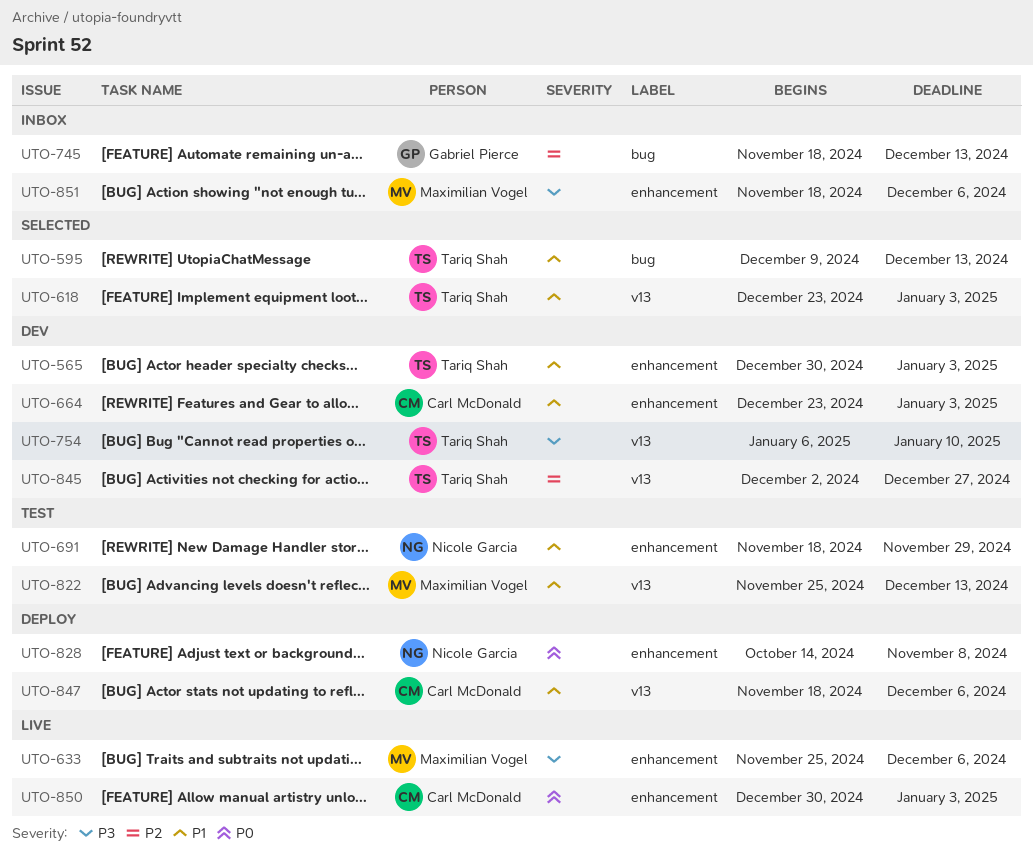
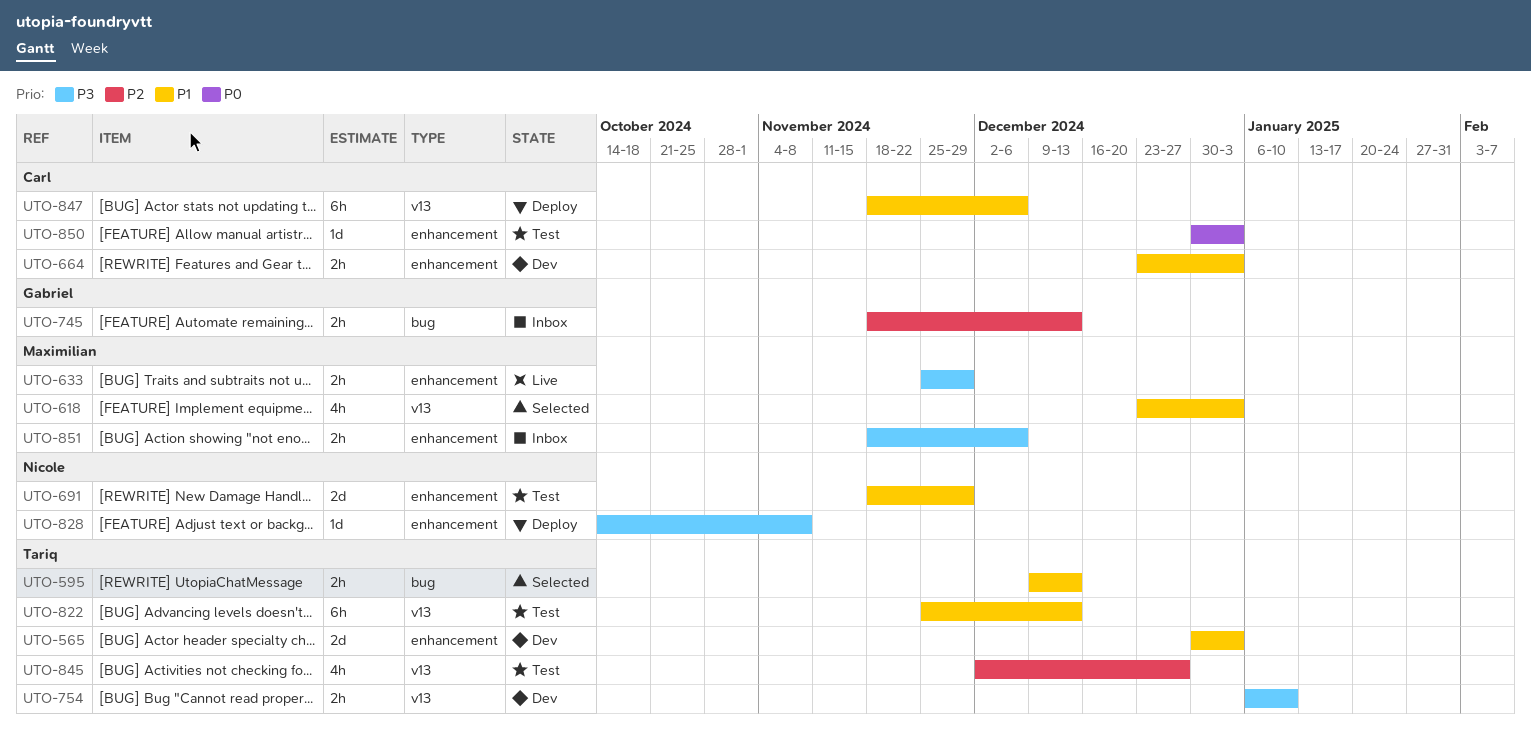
UTO-618, owner: Tariq Shah -> Maximilian Vogel
UTO-633, due: Dec 6 -> Nov 29
UTO-822, owner: Maximilian Vogel -> Tariq Shah
UTO-828, priority: P0 -> P3
UTO-845, status: Dev -> Test
UTO-850, status: Live -> Test

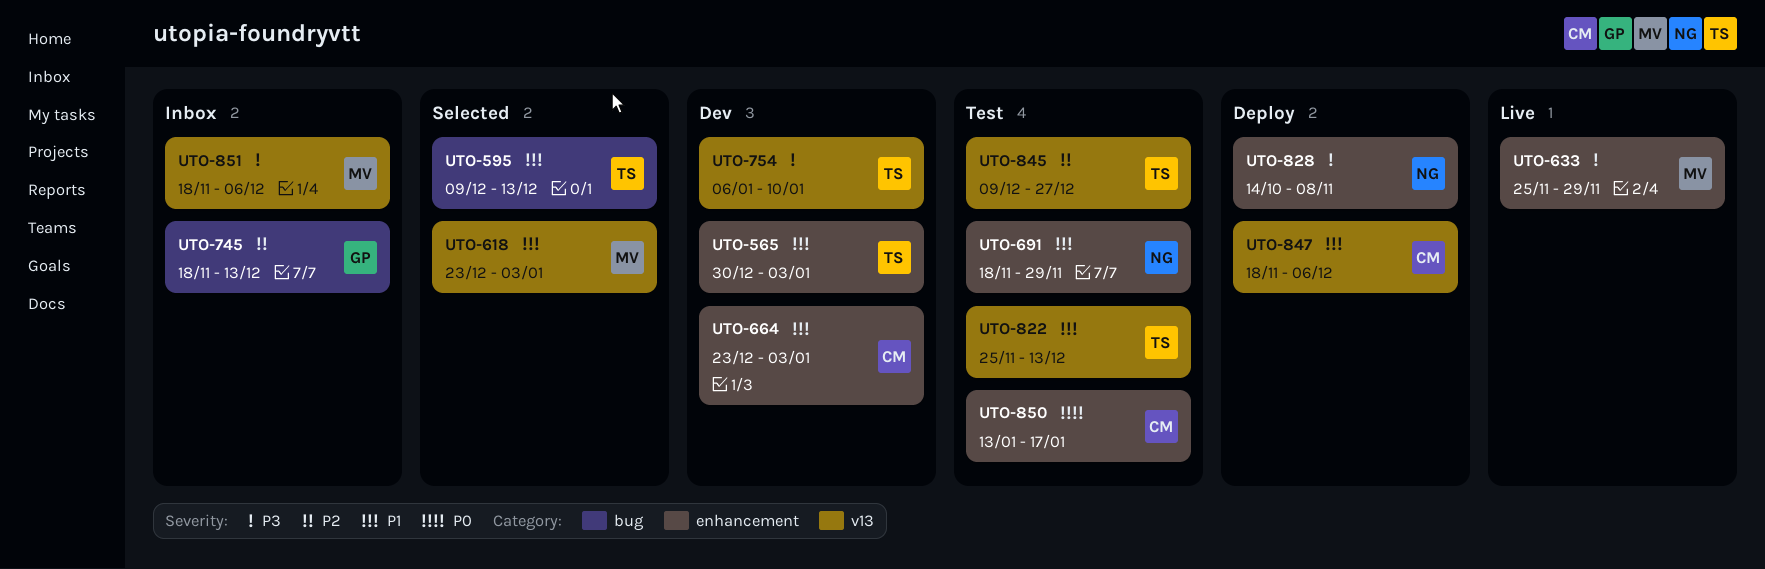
UTO-845, start: Dec 2 -> Dec 9
UTO-850, start: Dec 30 -> Jan 13
UTO-850, due: Jan 3 -> Jan 17
UTO-851, label: enhancement -> v13

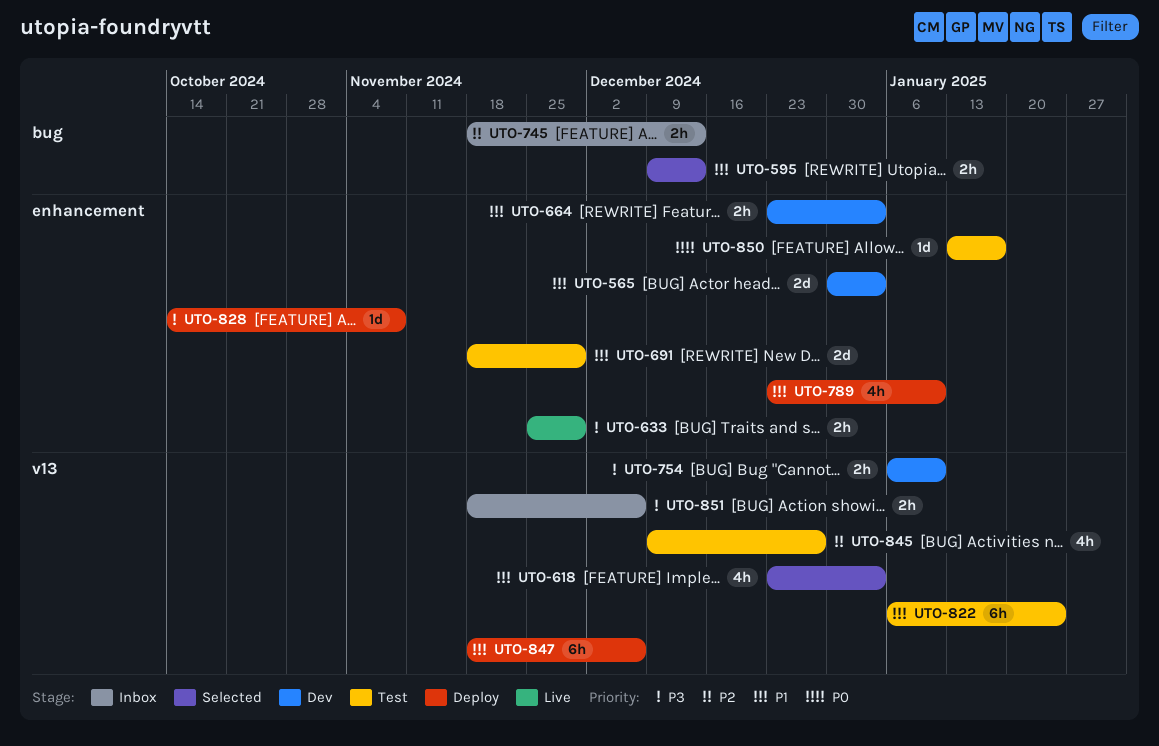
UTO-789: none -> present
UTO-822, start: Nov 25 -> Jan 6
UTO-822, due: Dec 13 -> Jan 24

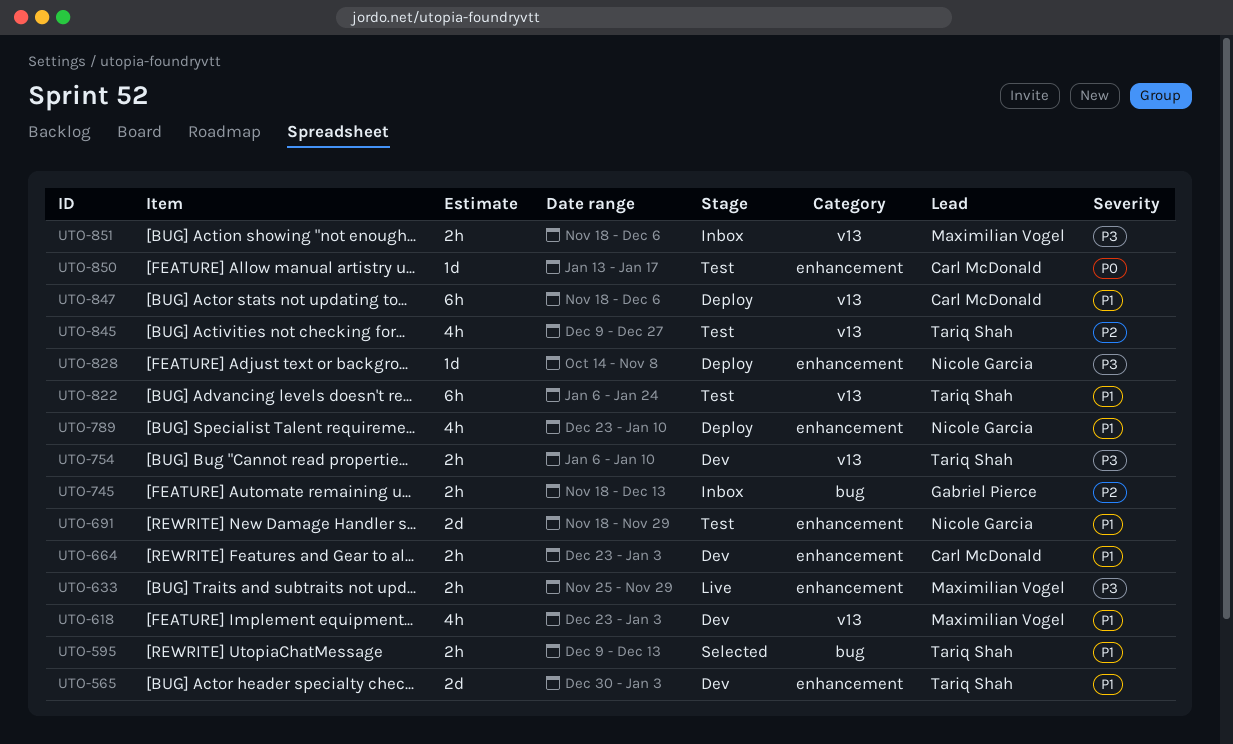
UTO-618, status: Selected -> Dev

